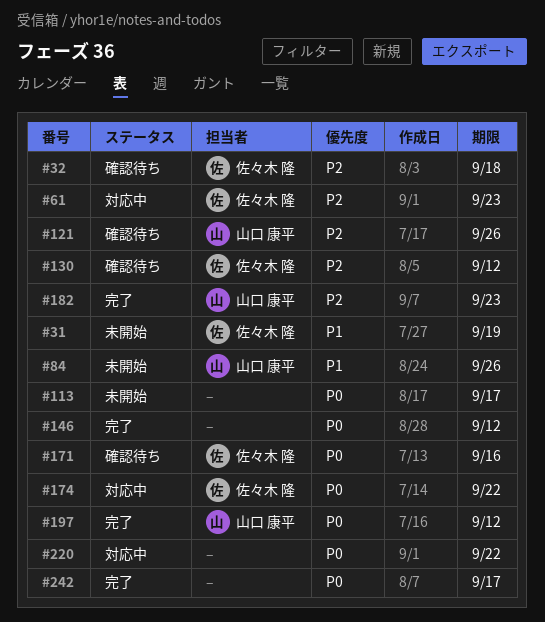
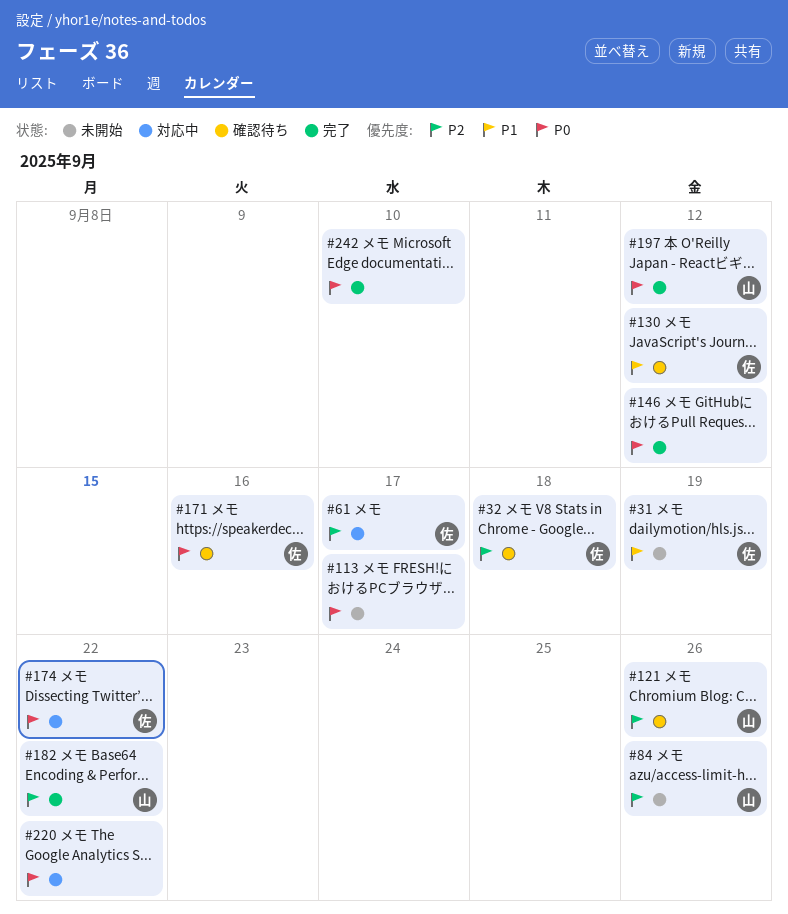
#61, due: Sep 23 -> Sep 17
#84, priority: P1 -> P2
#130, priority: P2 -> P1
#182, due: Sep 23 -> Sep 22
#242, due: Sep 17 -> Sep 10

